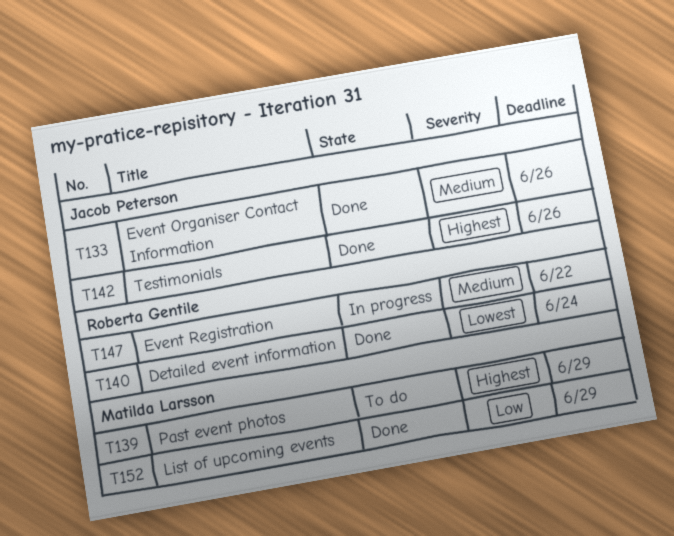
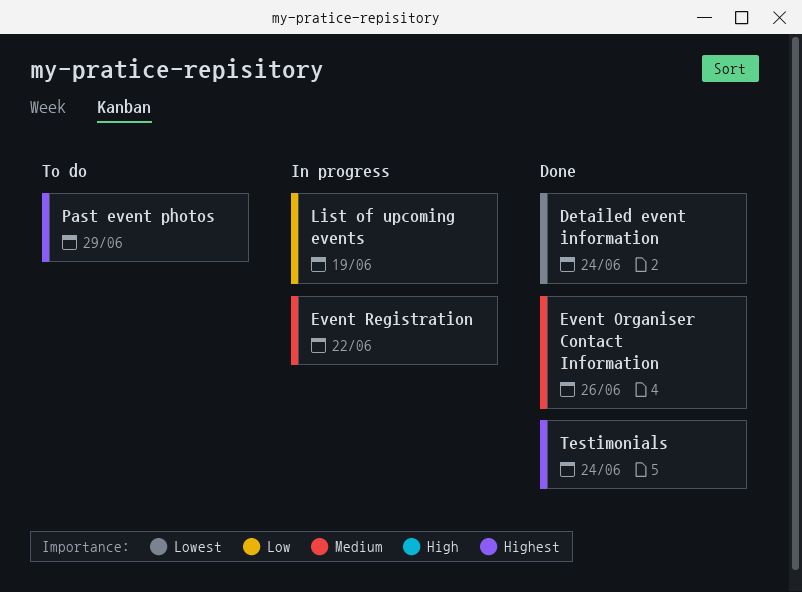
List of upcoming events, status: Done -> In progress
List of upcoming events, due: Jun 29 -> Jun 19
Testimonials, due: Jun 26 -> Jun 24

